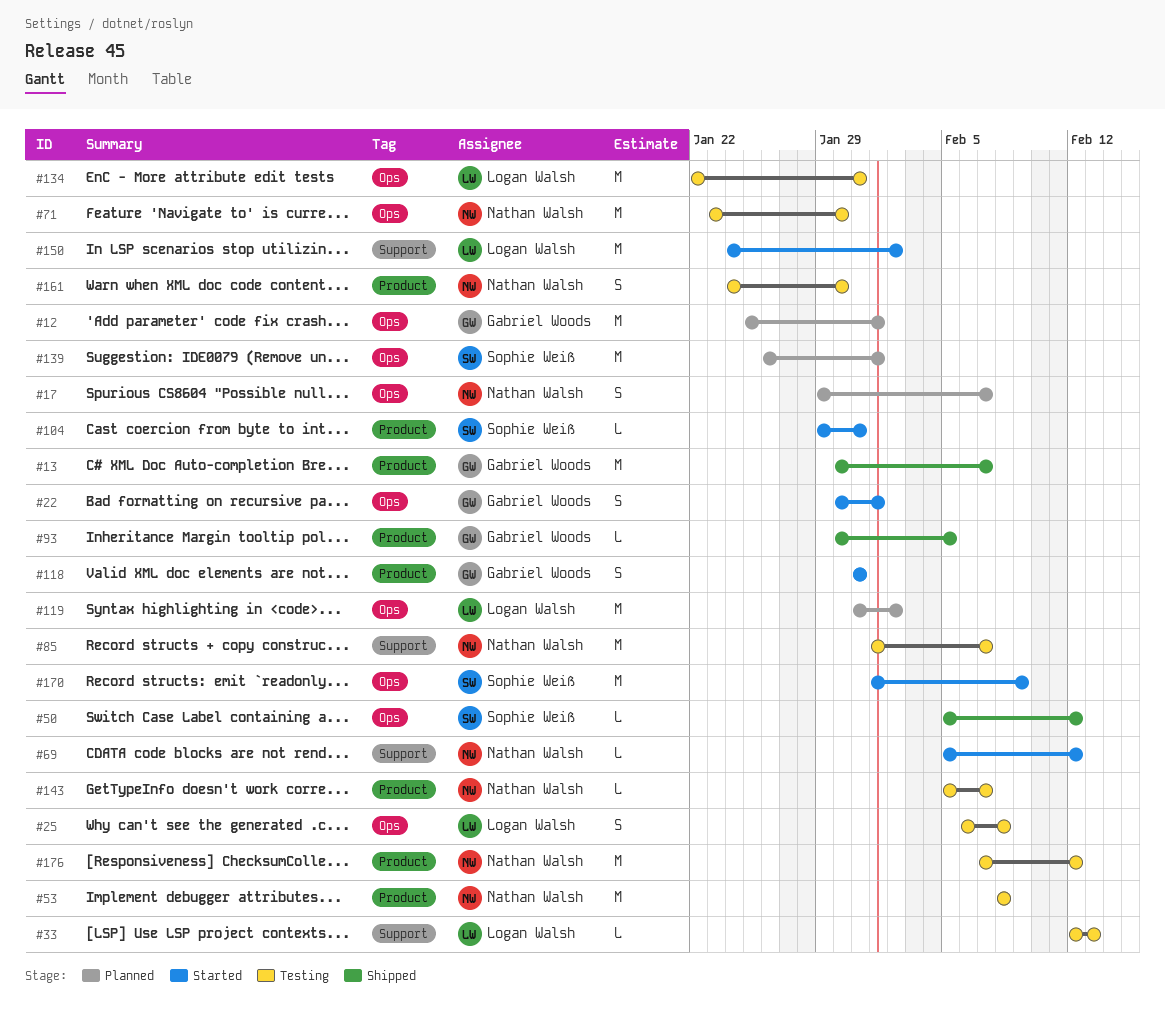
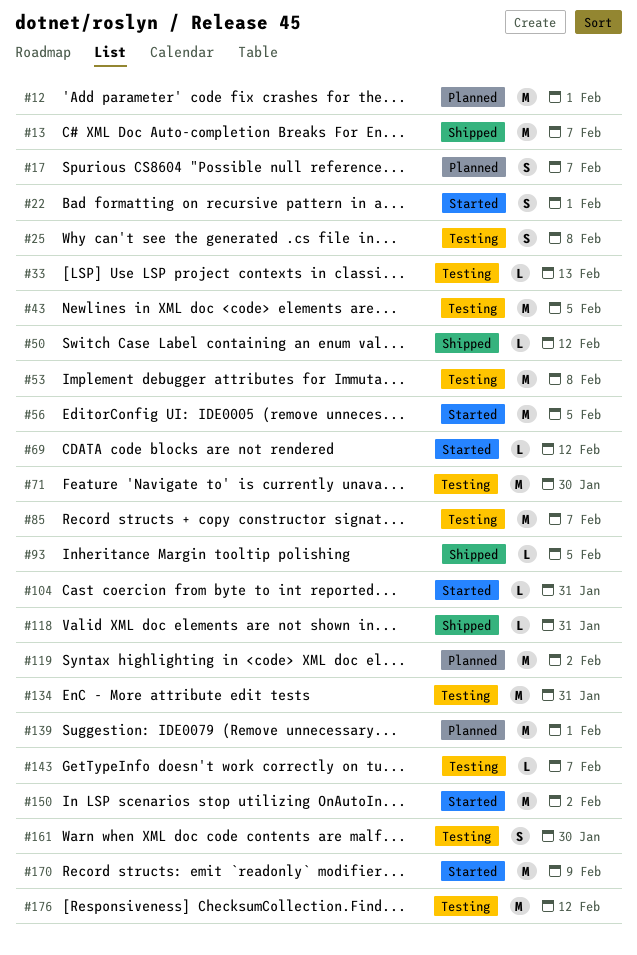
#43: none -> present
#56: none -> present
#118, status: Started -> Shipped
#118, estimate: S -> L

